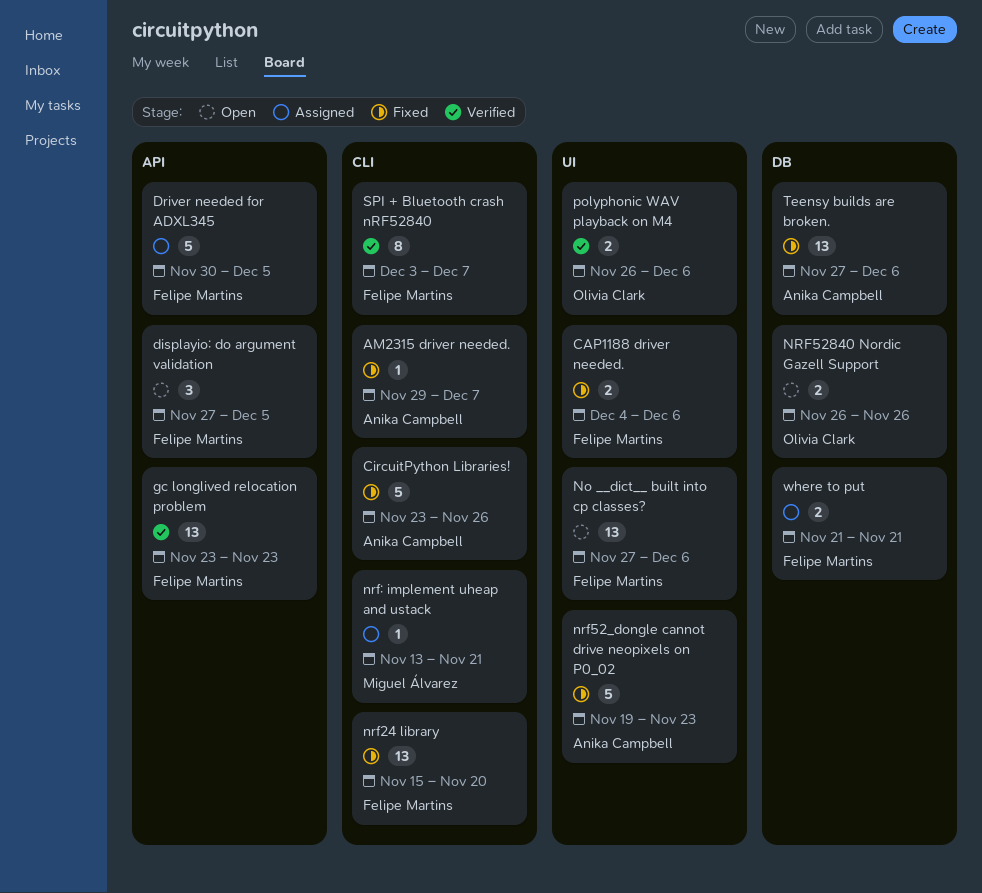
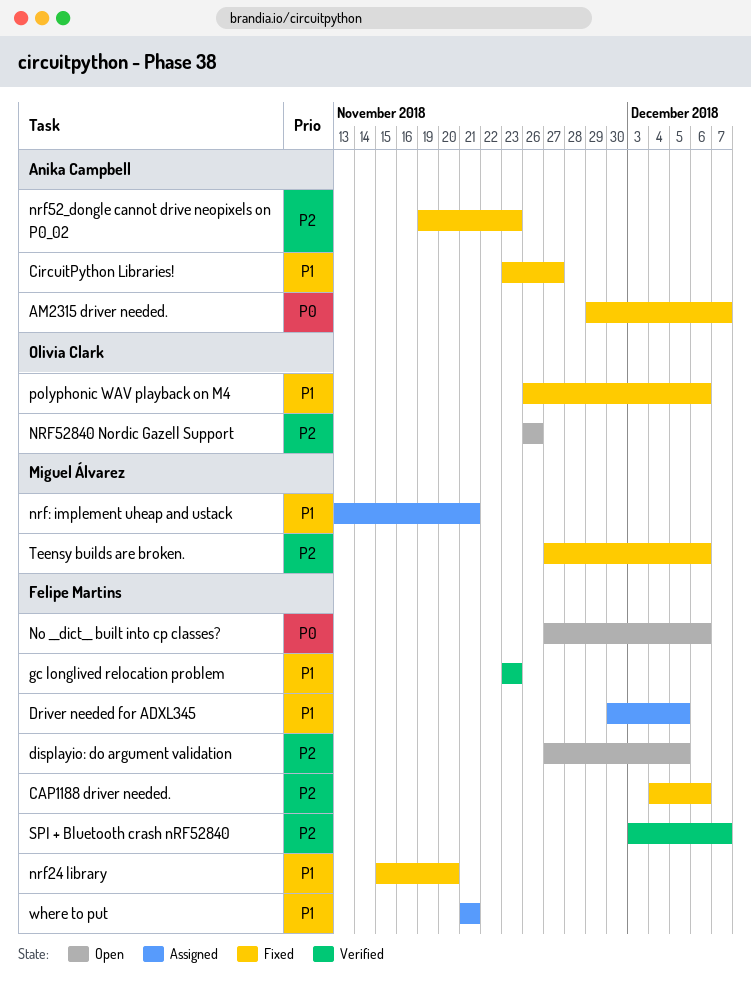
CircuitPython Libraries!, due: Nov 26 -> Nov 27
polyphonic WAV playback on M4, status: Verified -> Fixed
Teensy builds are broken., owner: Anika Campbell -> Miguel Álvarez

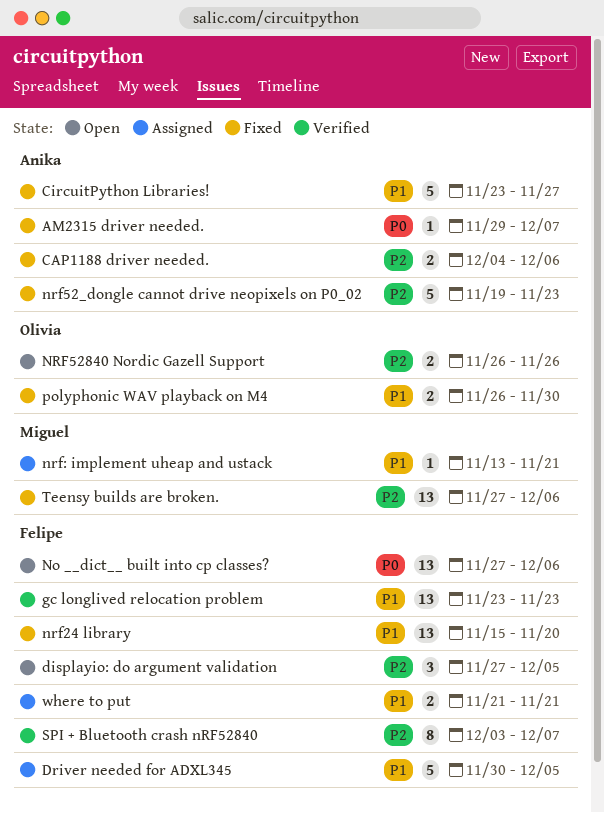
CAP1188 driver needed., owner: Felipe Martins -> Anika Campbell
polyphonic WAV playback on M4, due: Dec 6 -> Nov 30

